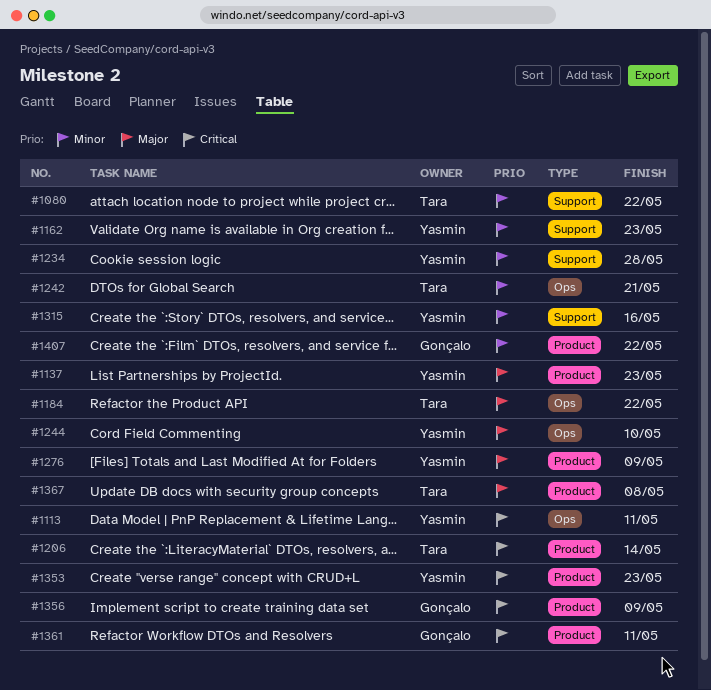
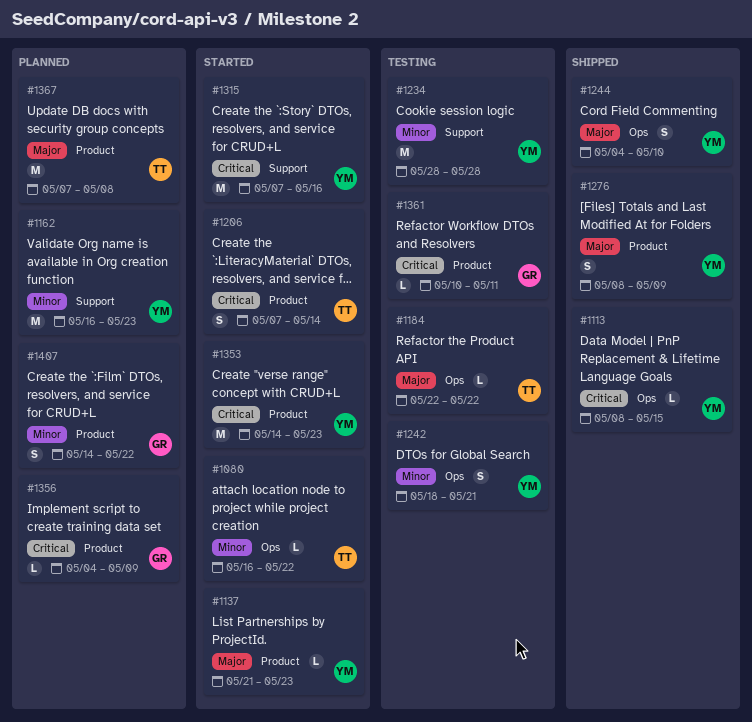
#1080, label: Support -> Ops
#1113, due: May 11 -> May 15
#1242, owner: Tara -> Yasmin
#1315, priority: Minor -> Critical

